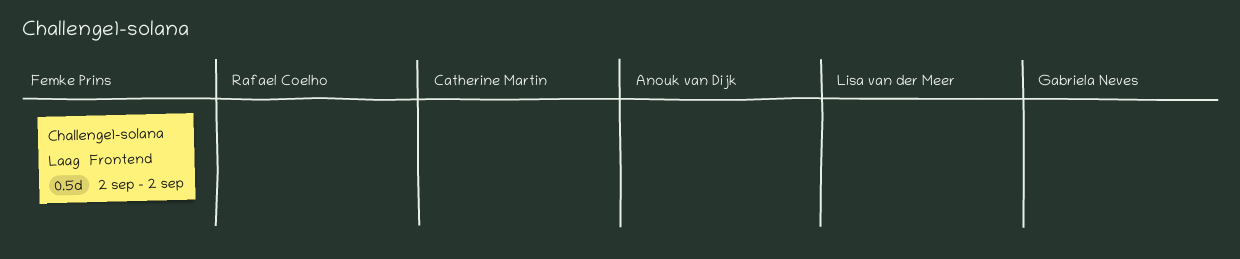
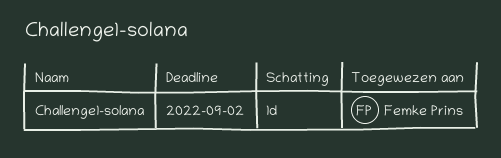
Challenge1-solana, estimate: 0.5d -> 1d

